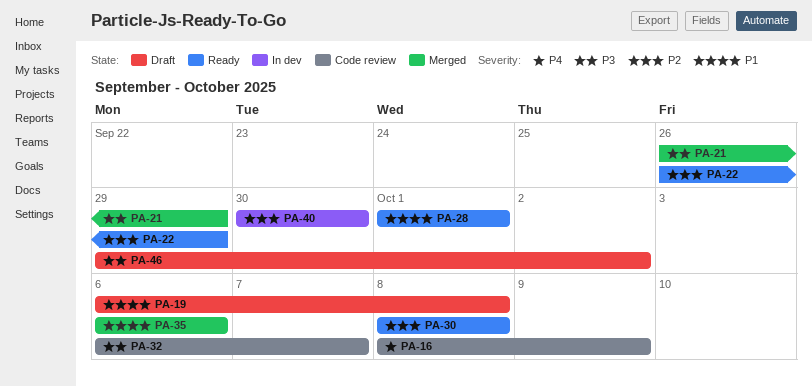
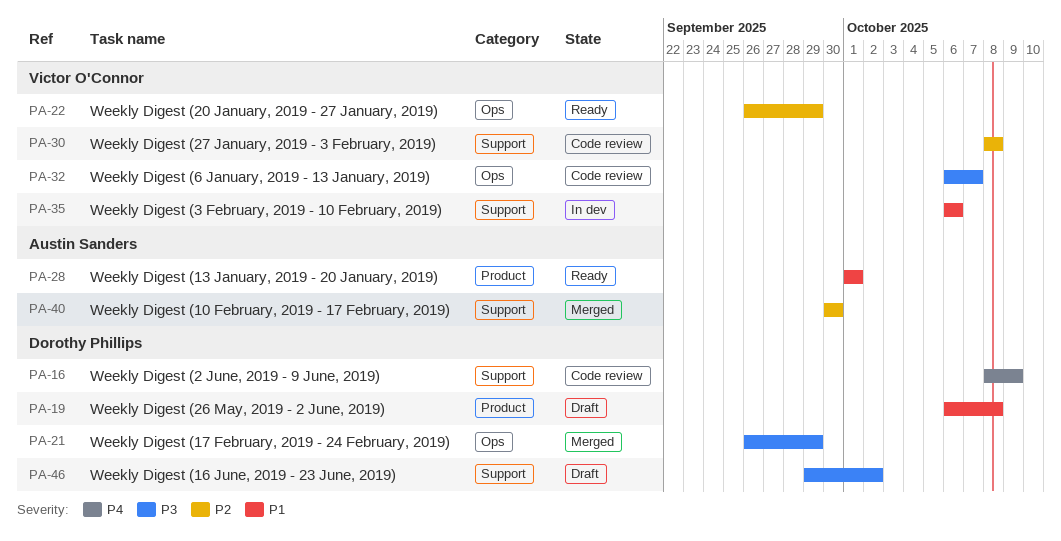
PA-30, status: Ready -> Code review
PA-35, status: Merged -> In dev
PA-40, status: In dev -> Merged

